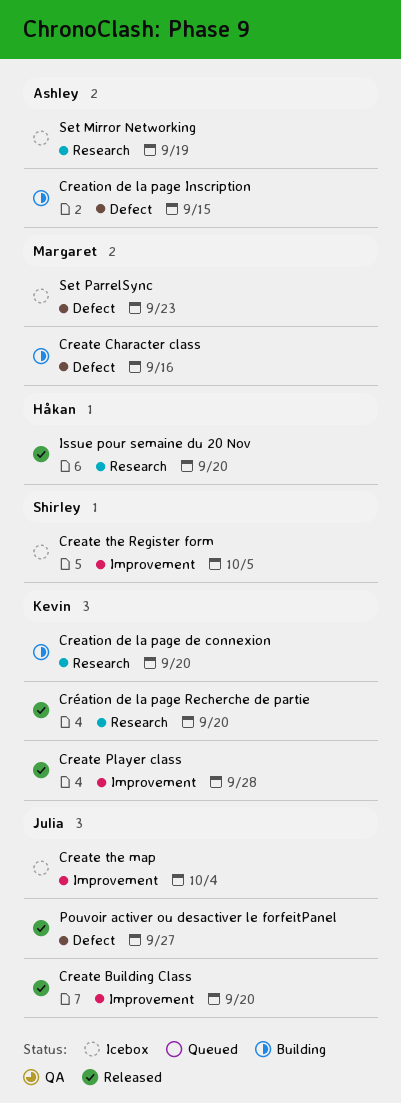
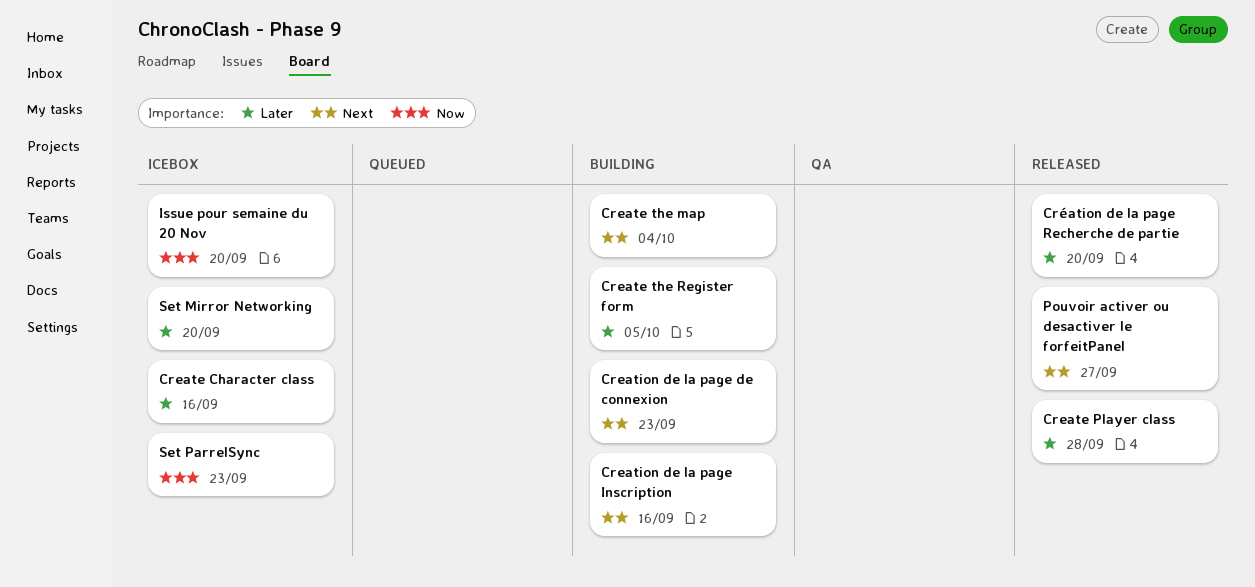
Create Building Class: present -> none
Create Character class, status: Building -> Icebox
Create the map, status: Icebox -> Building
Create the Register form, status: Icebox -> Building
Creation de la page de connexion, due: Sep 20 -> Sep 23
Creation de la page Inscription, due: Sep 15 -> Sep 16
Issue pour semaine du 20 Nov, status: Released -> Icebox
Set Mirror Networking, due: Sep 19 -> Sep 20

